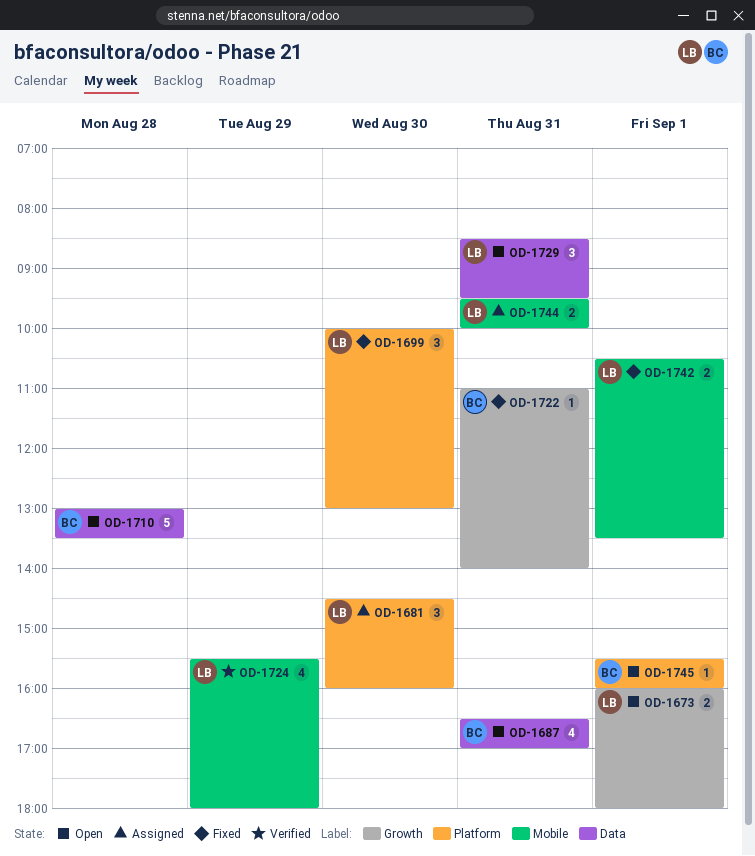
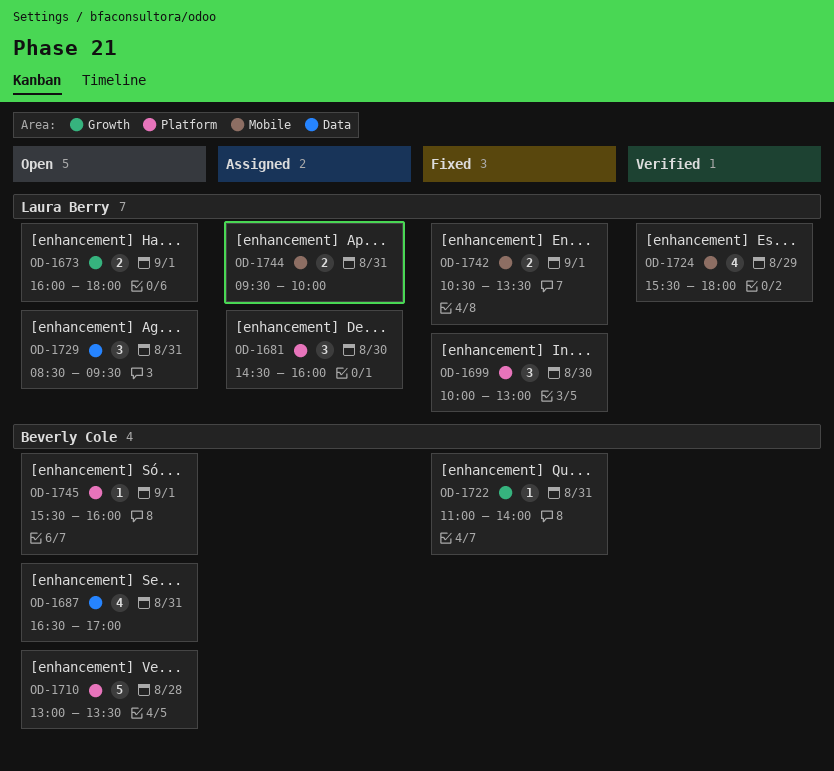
OD-1710, label: Data -> Platform

